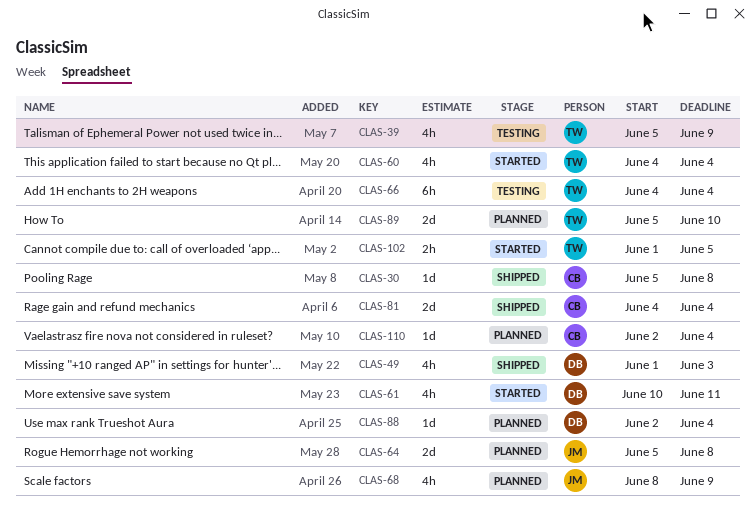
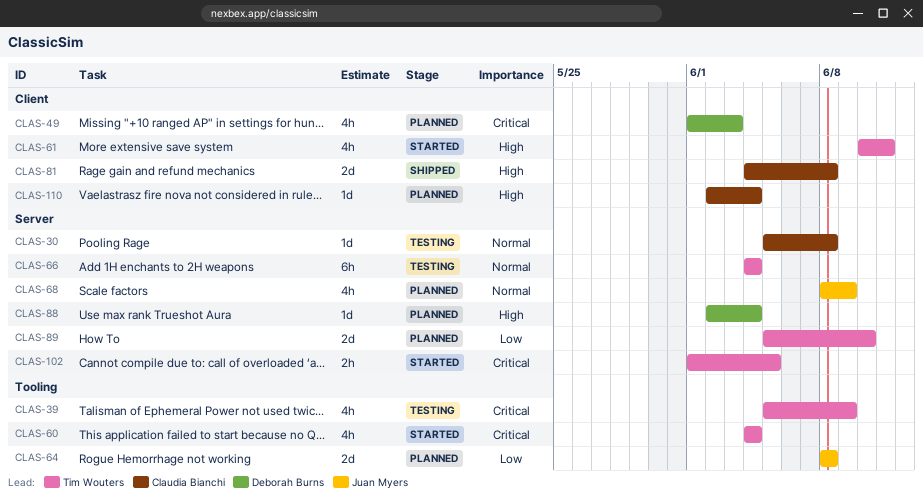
CLAS-30, status: Shipped -> Testing
CLAS-49, status: Shipped -> Planned
CLAS-61, owner: Deborah Burns -> Tim Wouters
CLAS-64, start: Jun 5 -> Jun 8
CLAS-81, due: Jun 4 -> Jun 8

